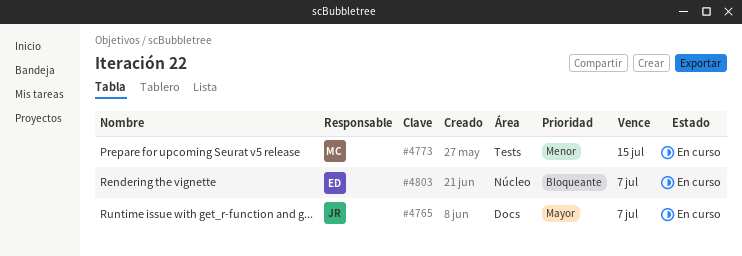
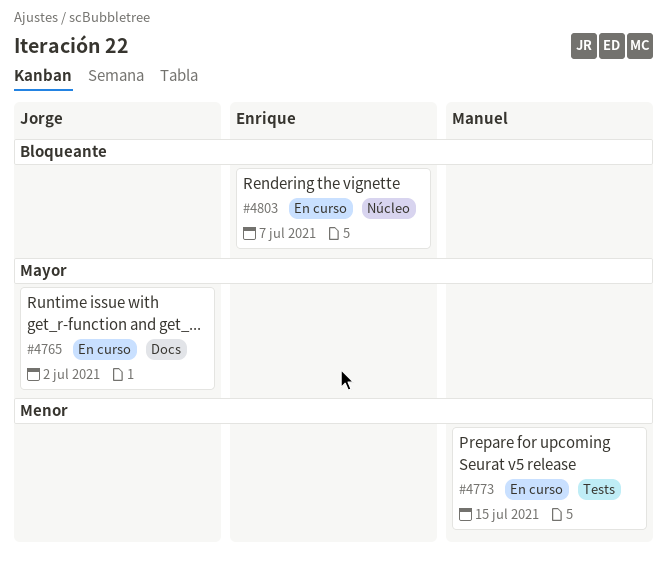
#4765, due: Jul 7 -> Jul 2

